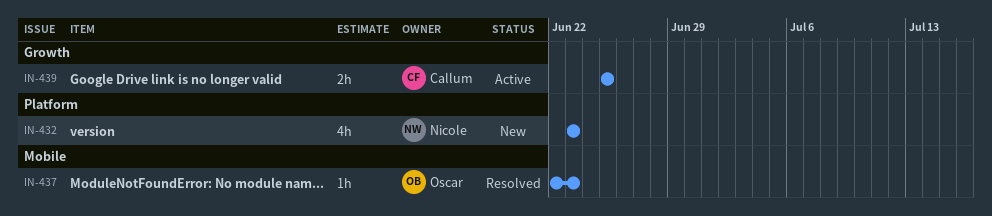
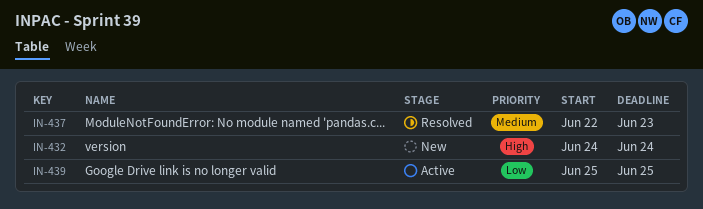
IN-432, start: Jun 23 -> Jun 24
IN-432, due: Jun 23 -> Jun 24

